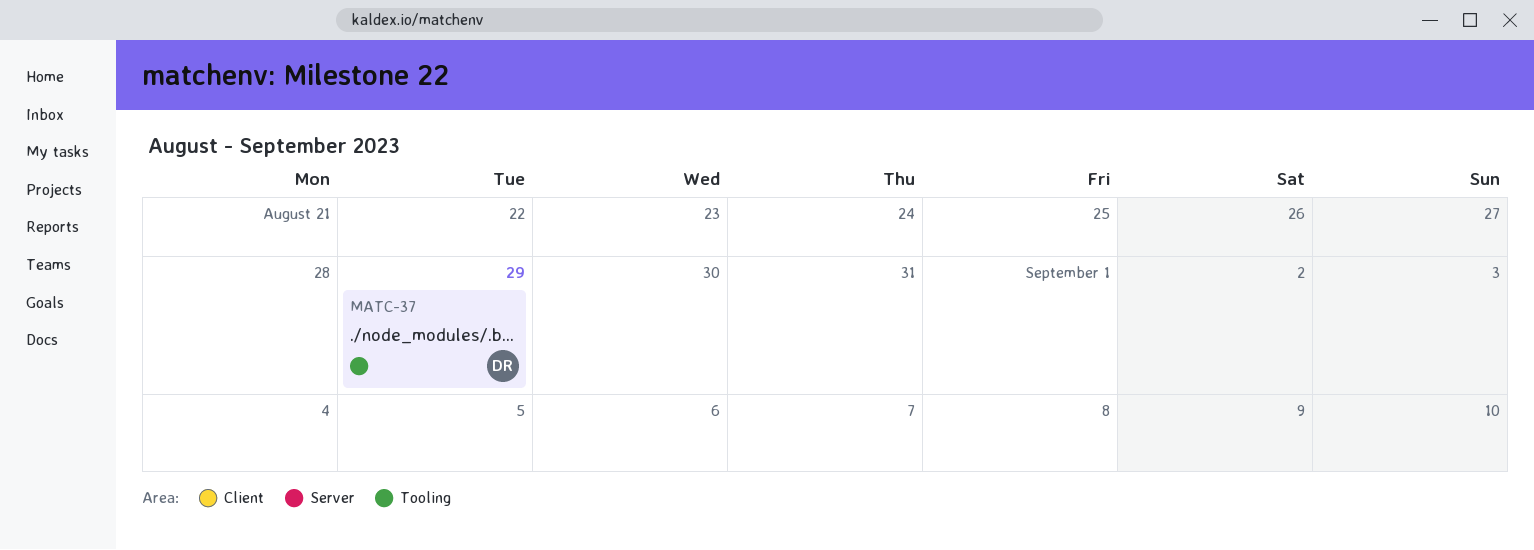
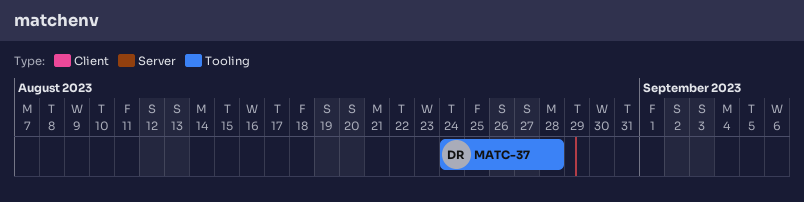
MATC-37, due: Aug 29 -> Aug 28

